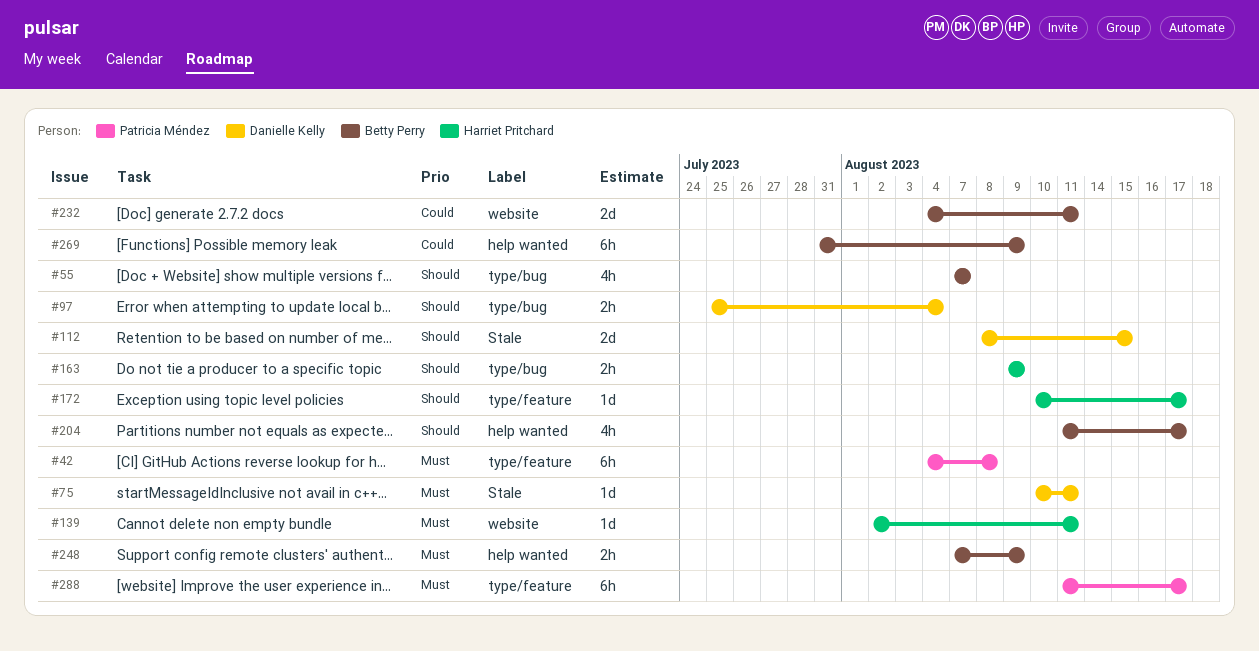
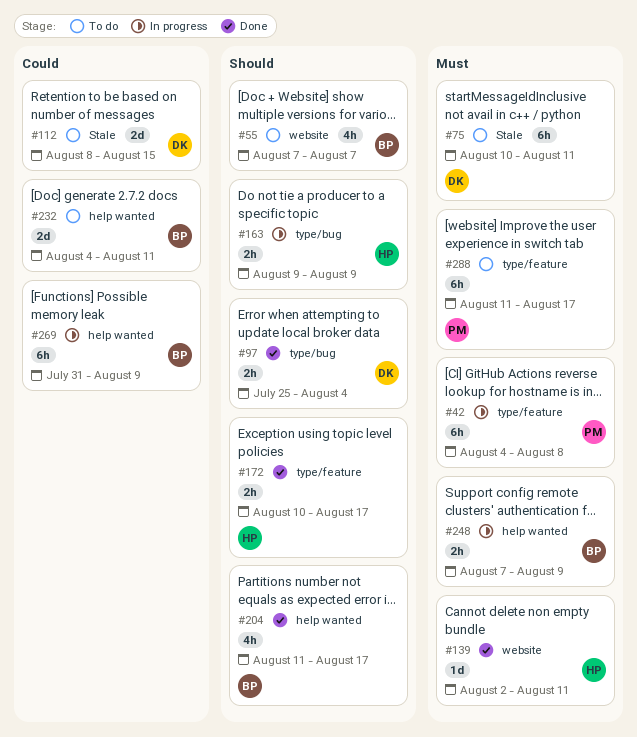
#55, label: type/bug -> website
#75, estimate: 1d -> 6h
#112, priority: Should -> Could
#172, estimate: 1d -> 2h
#232, label: website -> help wanted

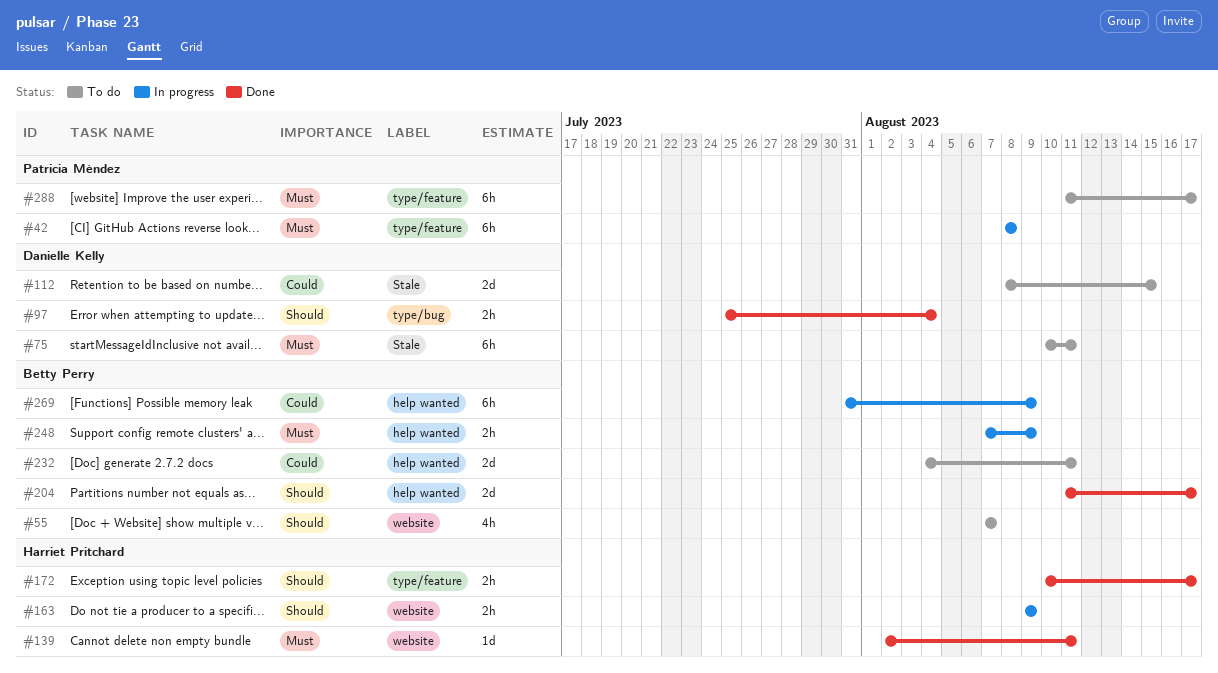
#42, start: Aug 4 -> Aug 8
#163, label: type/bug -> website
#204, estimate: 4h -> 2d

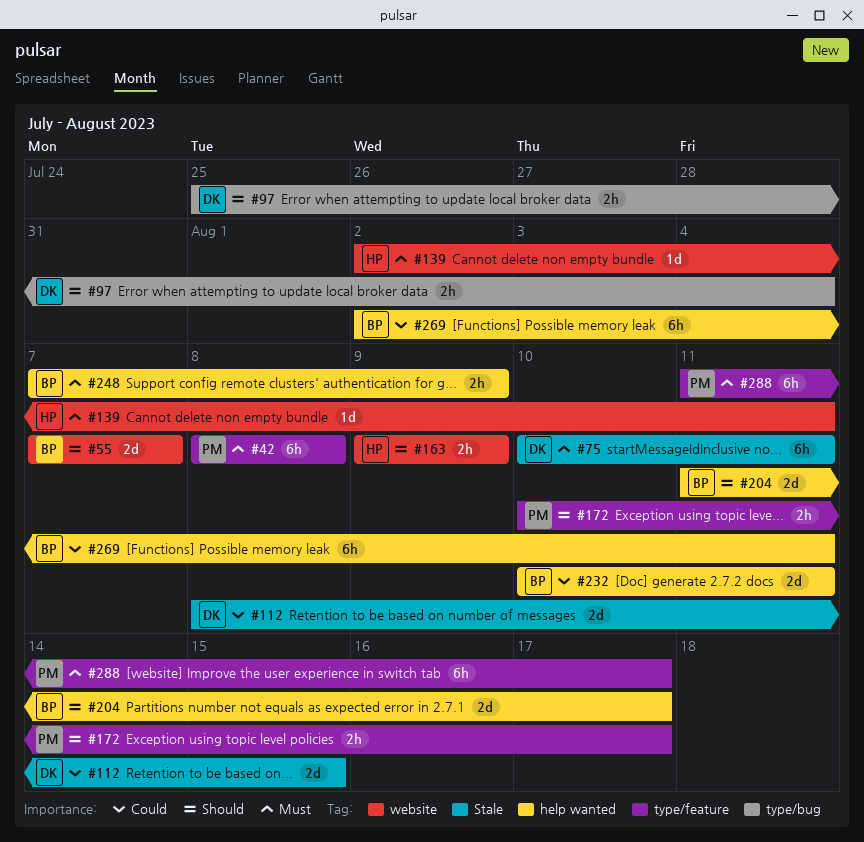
#55, estimate: 4h -> 2d
#172, owner: Harriet Pritchard -> Patricia Méndez
#232, start: Aug 4 -> Aug 10
#269, start: Jul 31 -> Aug 2
#269, due: Aug 9 -> Aug 11

